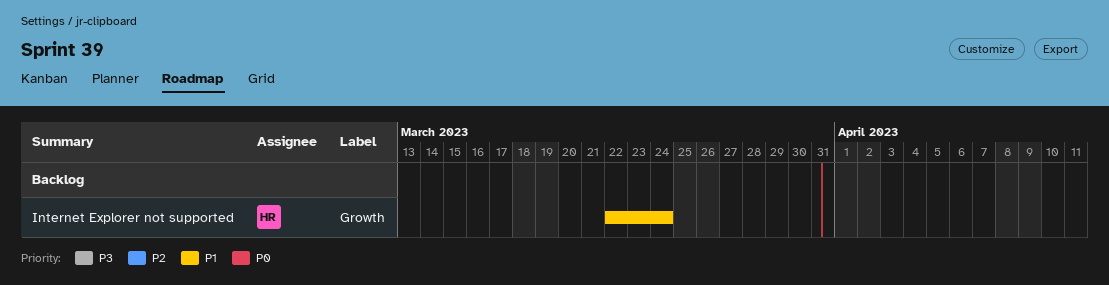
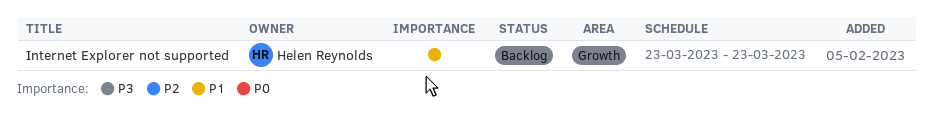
Internet Explorer not supported, start: Mar 22 -> Mar 23
Internet Explorer not supported, due: Mar 24 -> Mar 23

